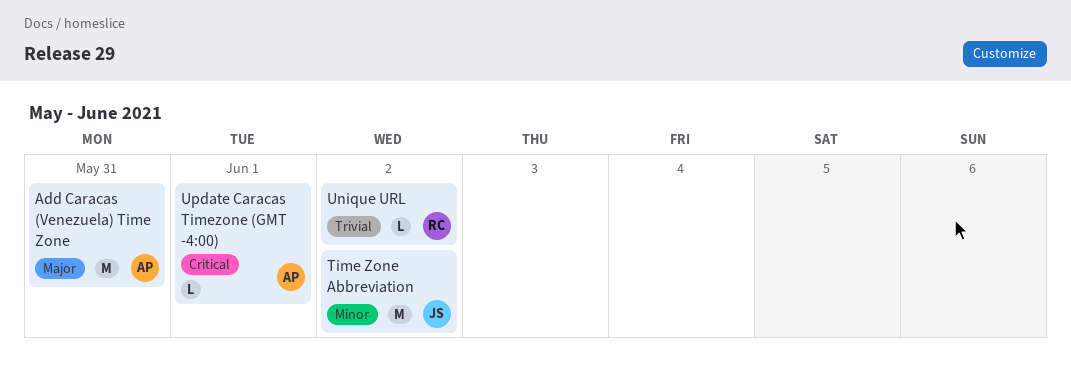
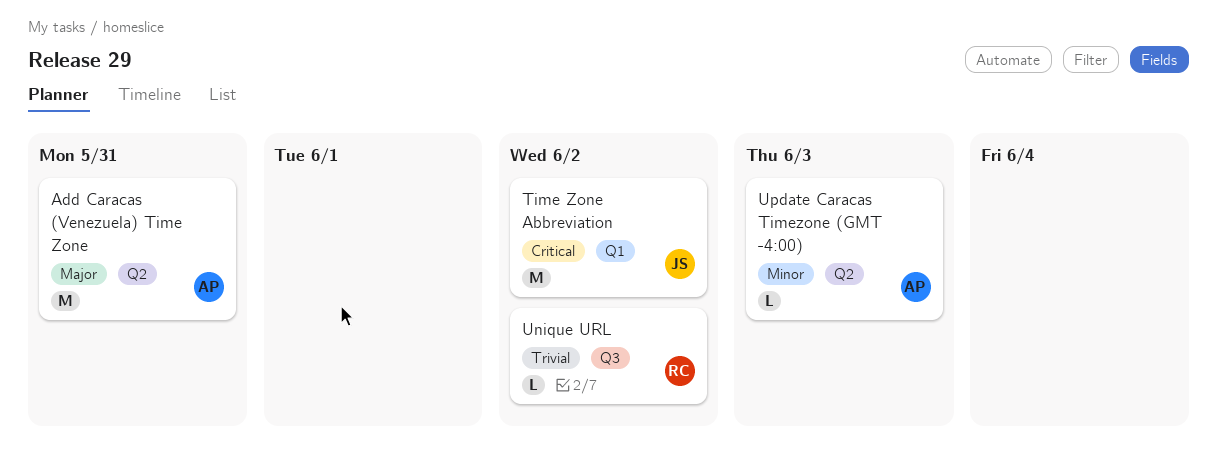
Time Zone Abbreviation, priority: Minor -> Critical
Update Caracas Timezone (GMT -4:00), priority: Critical -> Minor
Update Caracas Timezone (GMT -4:00), due: Jun 1 -> Jun 3

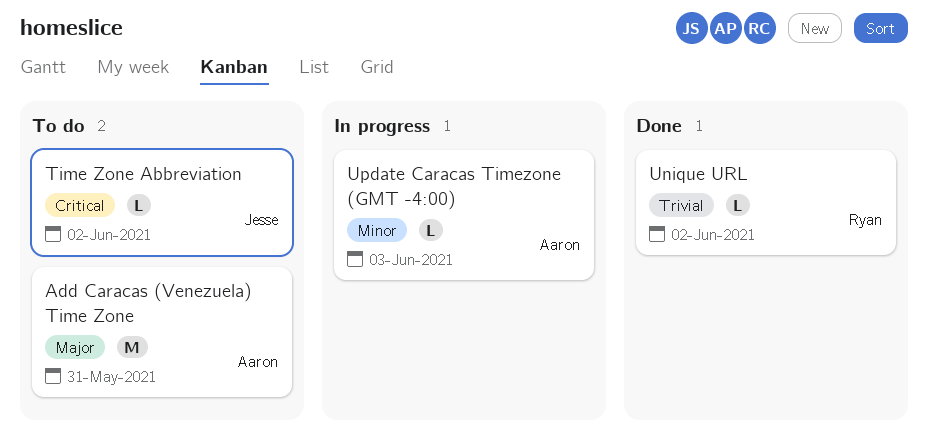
Time Zone Abbreviation, estimate: M -> L

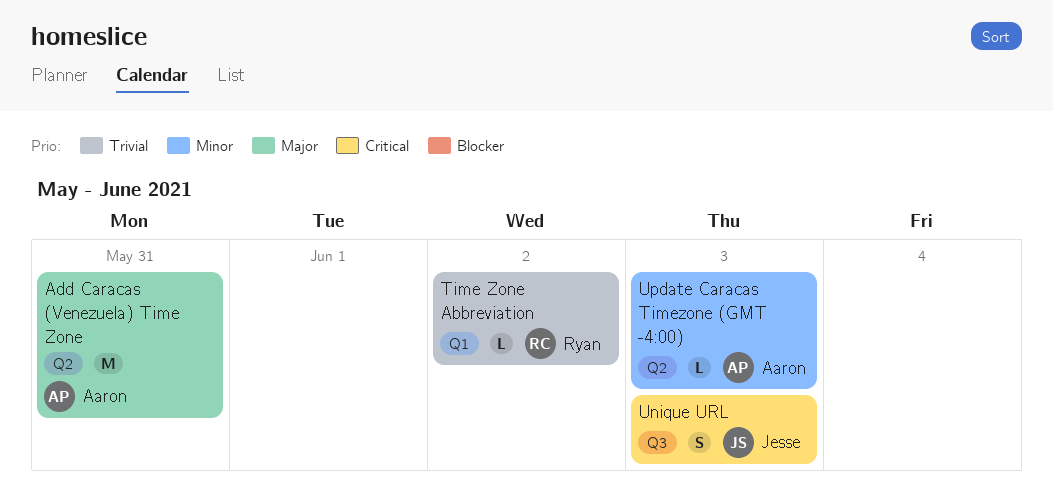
Time Zone Abbreviation, owner: Jesse -> Ryan
Time Zone Abbreviation, priority: Critical -> Trivial
Unique URL, owner: Ryan -> Jesse
Unique URL, priority: Trivial -> Critical
Unique URL, estimate: L -> S
Unique URL, due: Jun 2 -> Jun 3

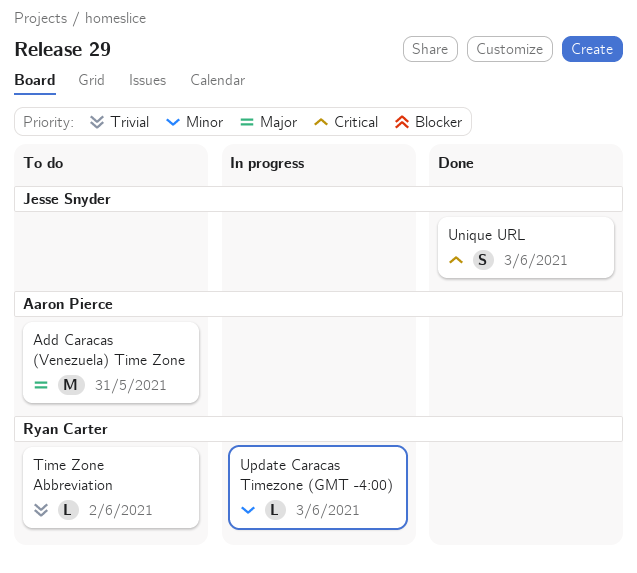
Update Caracas Timezone (GMT -4:00), owner: Aaron Pierce -> Ryan Carter

